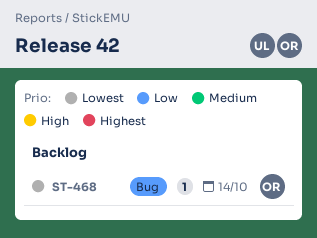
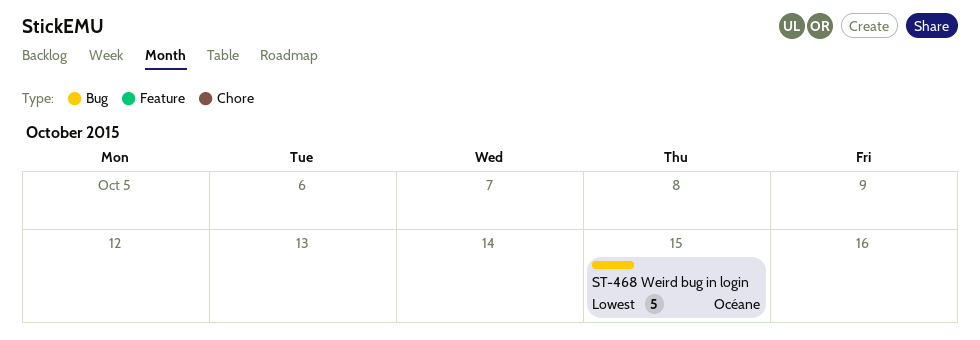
ST-468, estimate: 1 -> 5
ST-468, due: Oct 14 -> Oct 15

